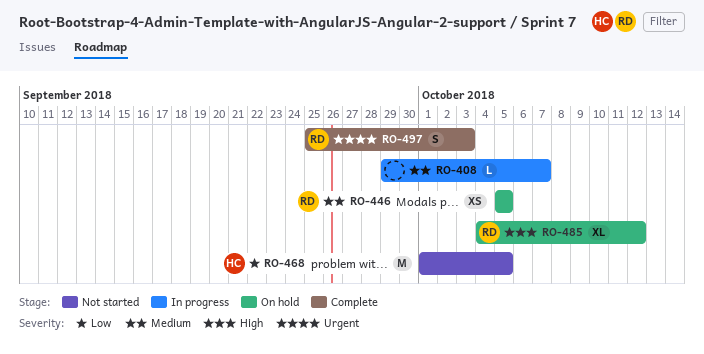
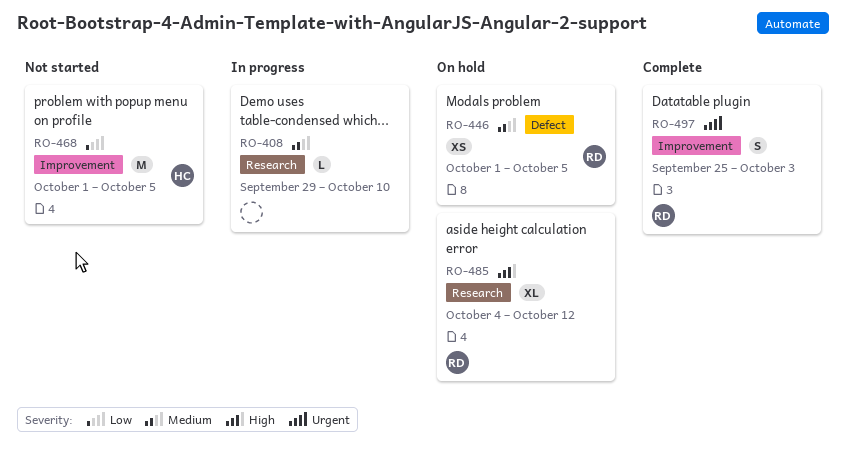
RO-408, due: Oct 7 -> Oct 10
RO-446, start: Oct 5 -> Oct 1

